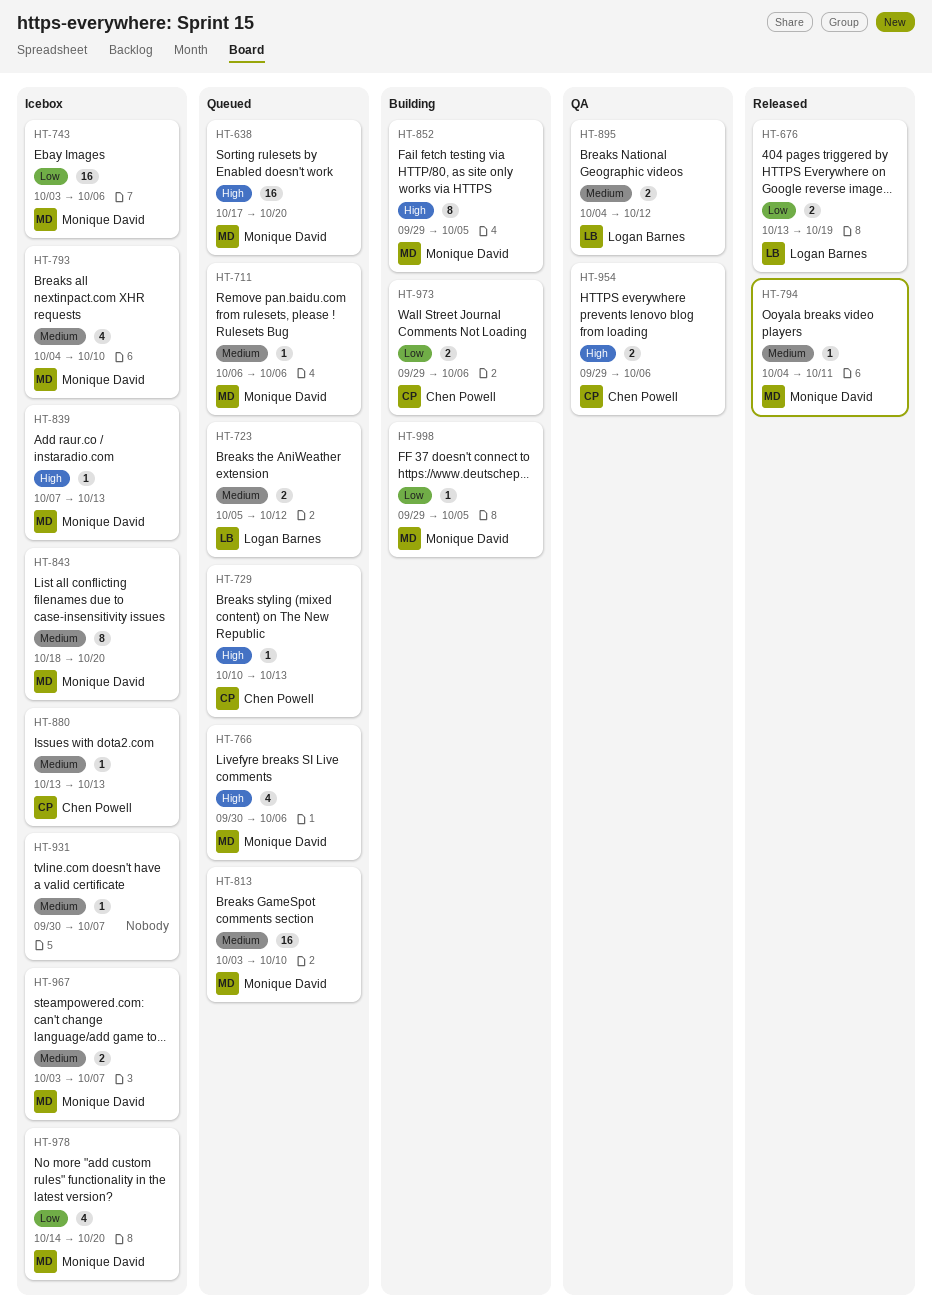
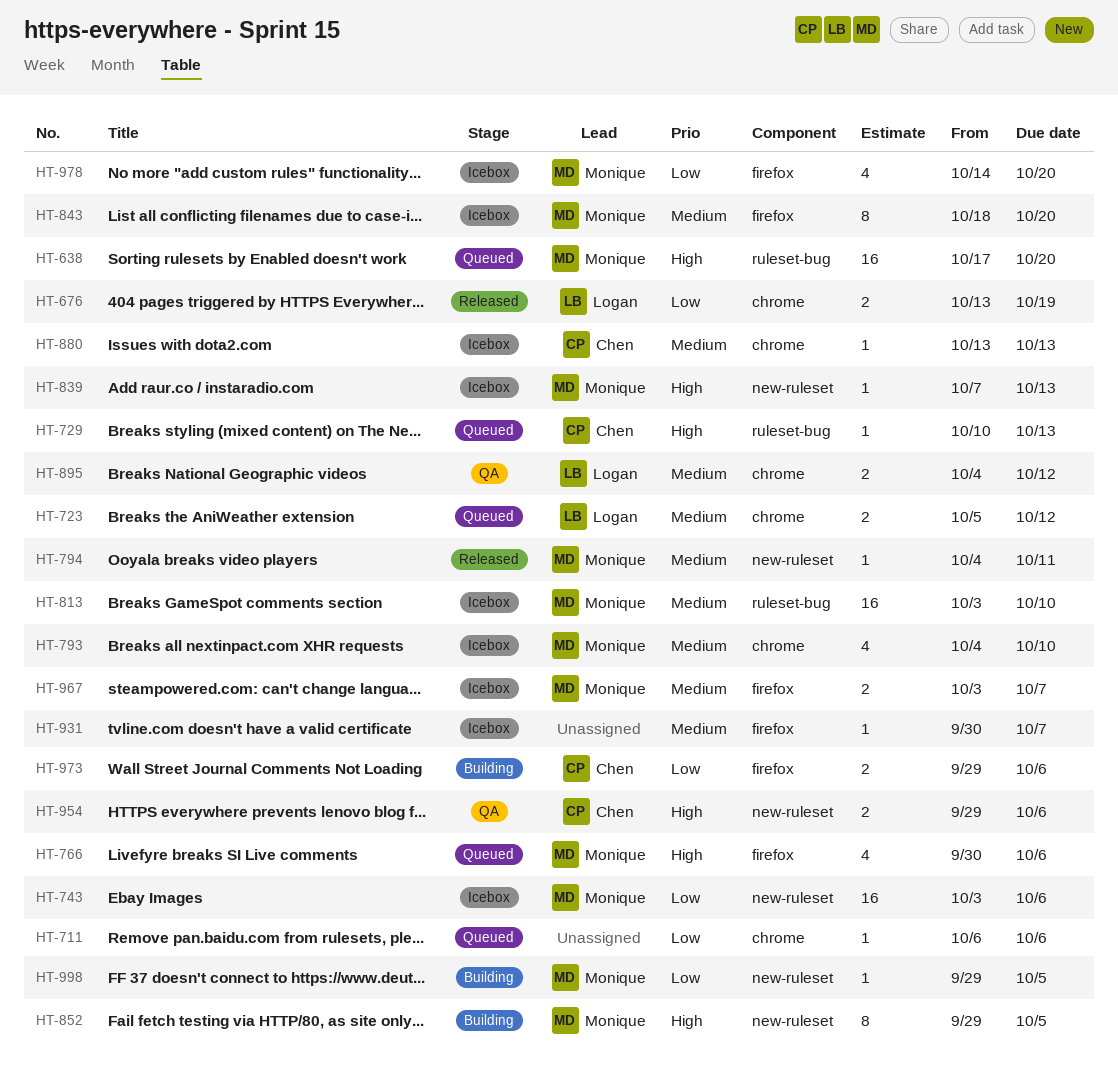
HT-711, owner: Monique David -> none
HT-711, priority: Medium -> Low
HT-813, status: Queued -> Icebox

